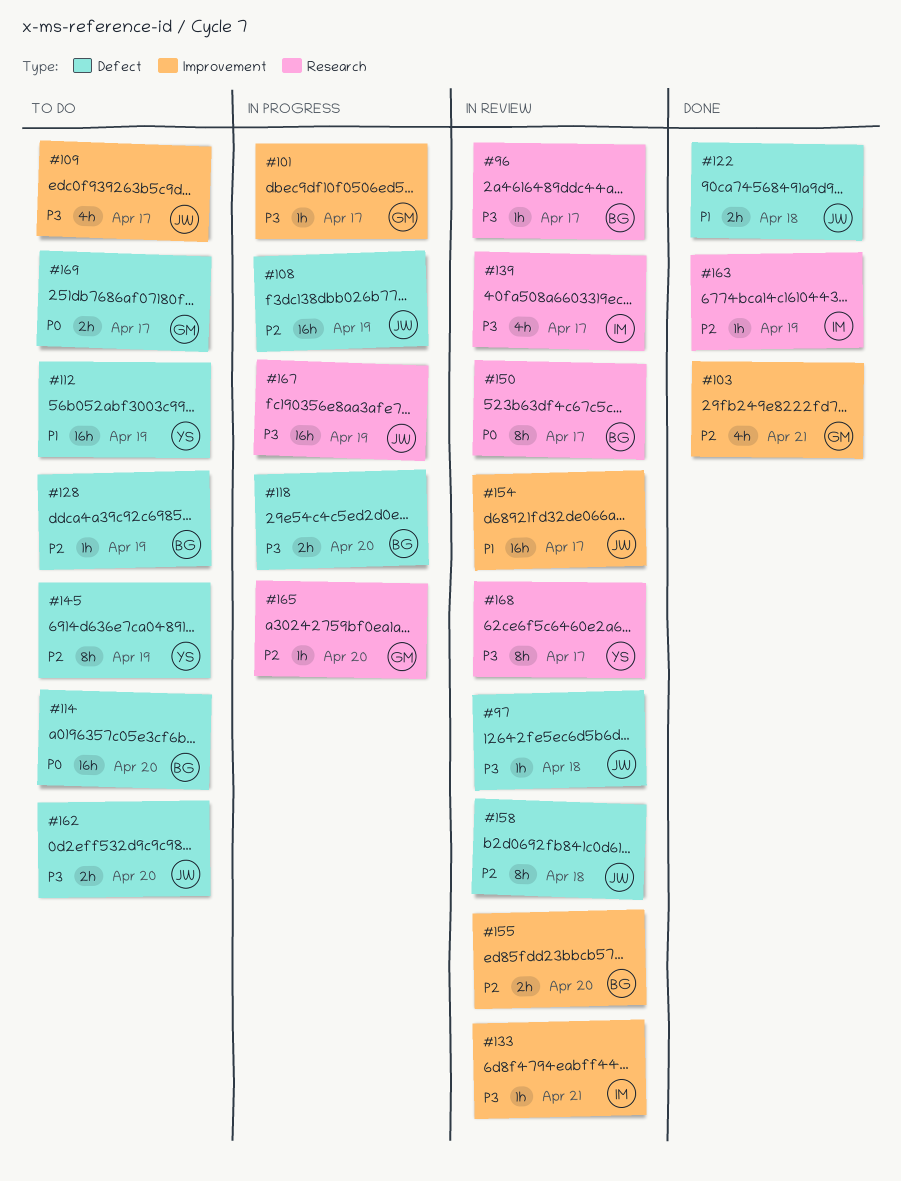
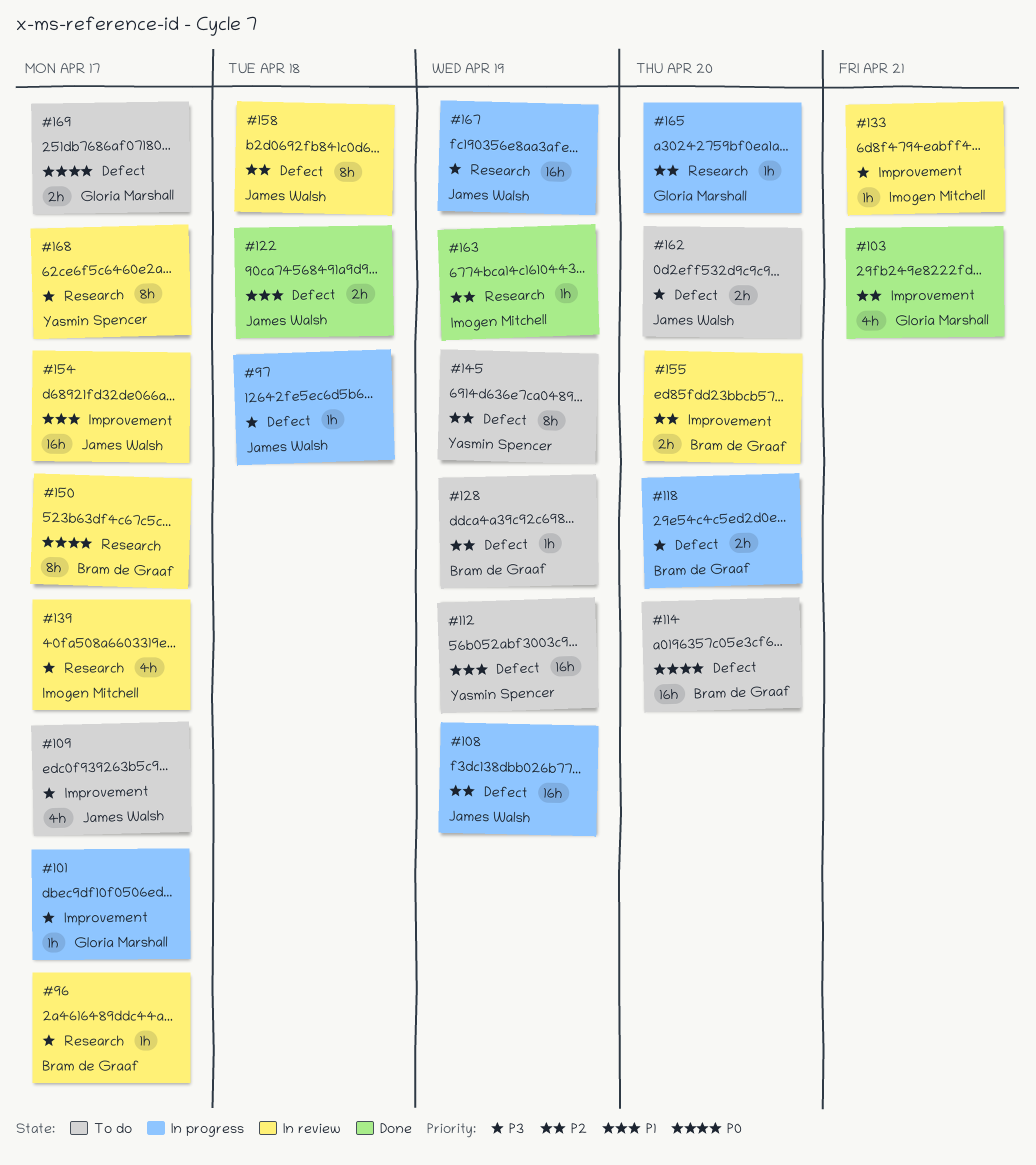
#97, status: In review -> In progress

